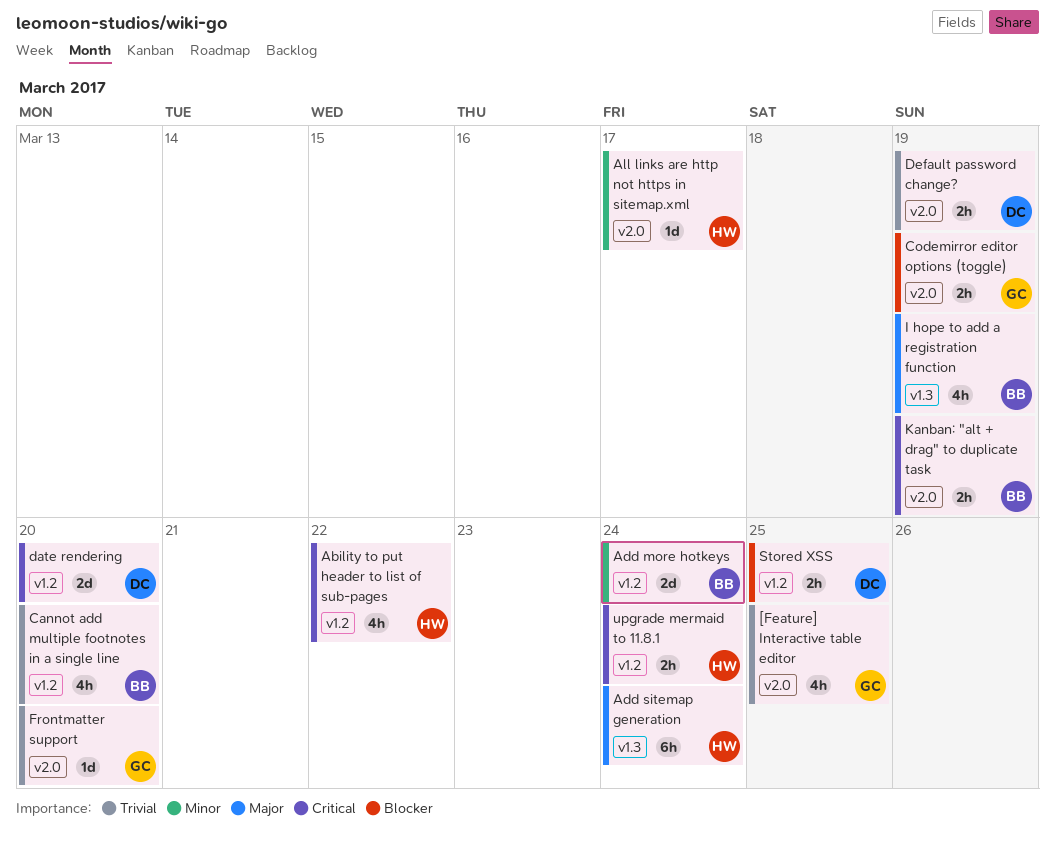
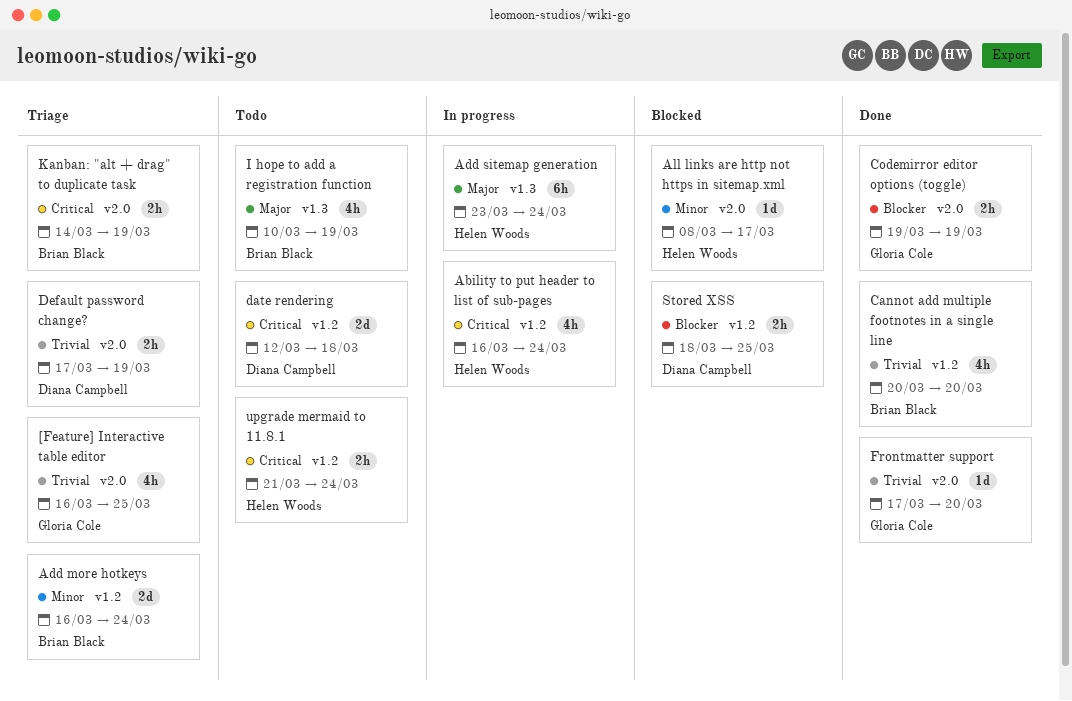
Ability to put header to list of sub-pages, due: Mar 22 -> Mar 24
date rendering, due: Mar 20 -> Mar 18

